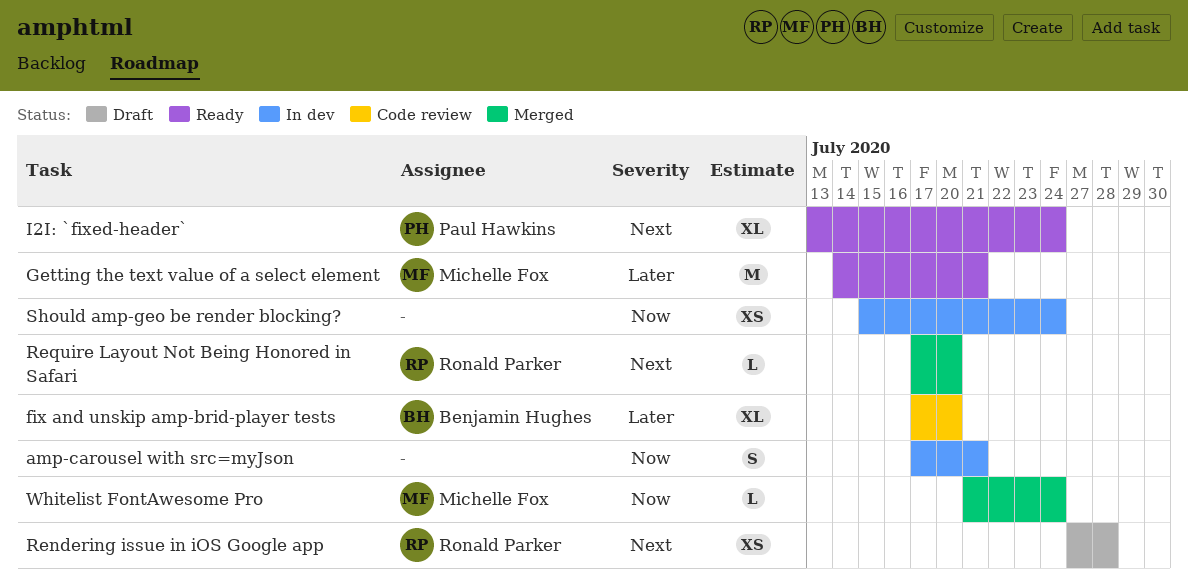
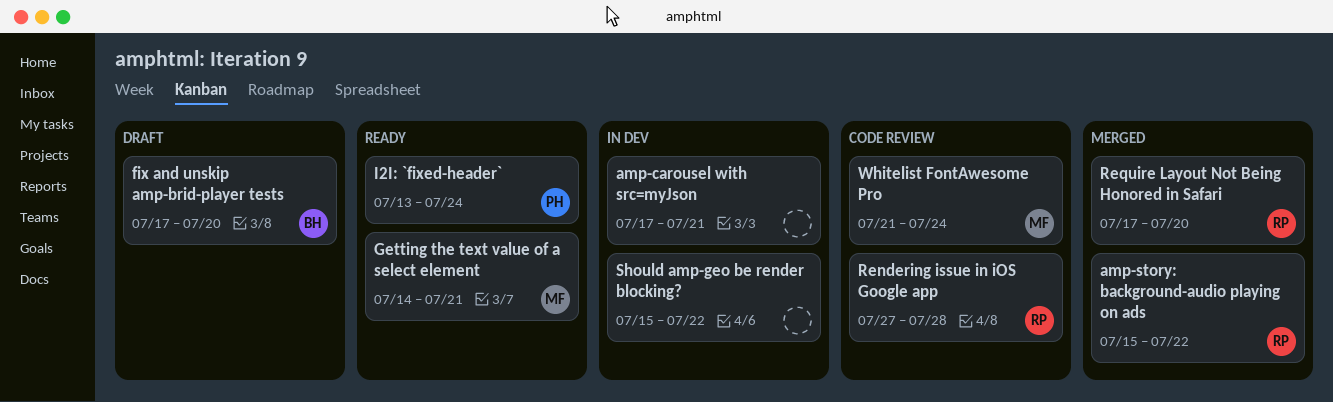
amp-story: background-audio playing on ads: none -> present
fix and unskip amp-brid-player tests, status: Code review -> Draft
Rendering issue in iOS Google app, status: Draft -> Code review
Should amp-geo be render blocking?, due: Jul 24 -> Jul 22
Whitelist FontAwesome Pro, status: Merged -> Code review

